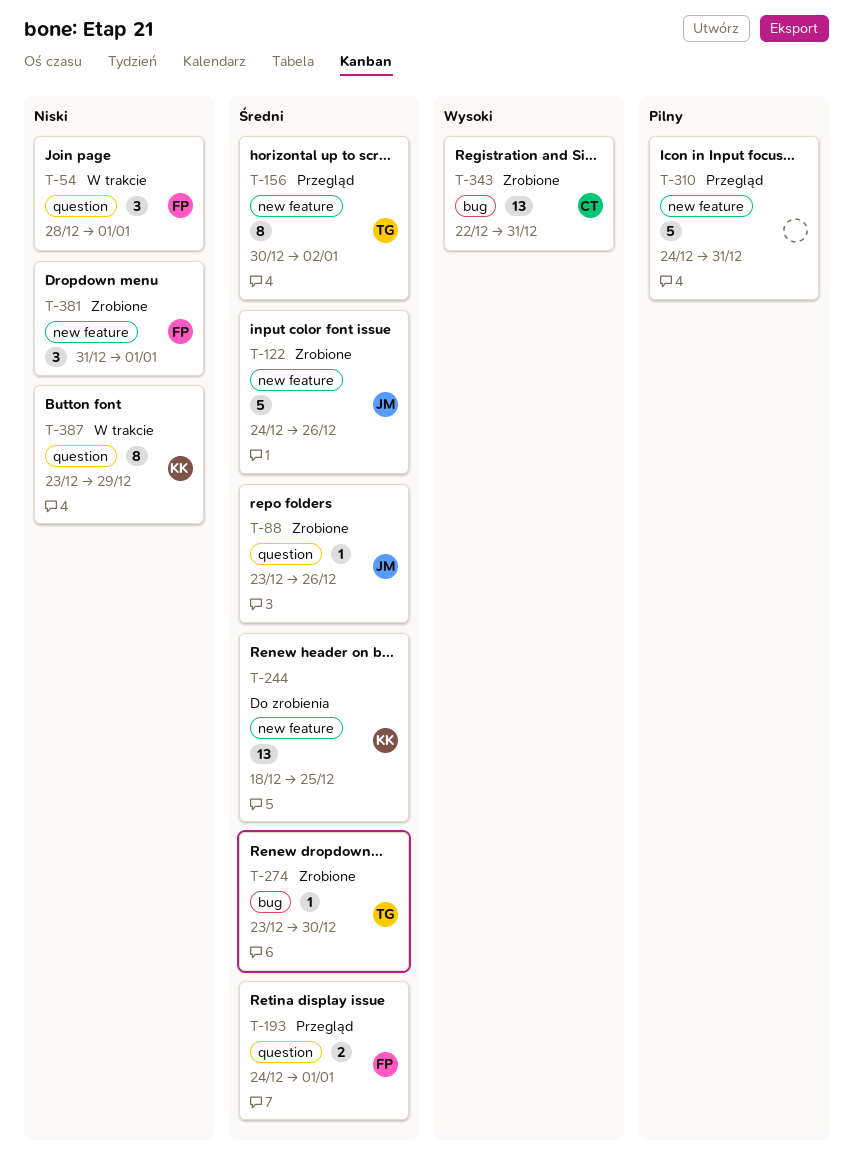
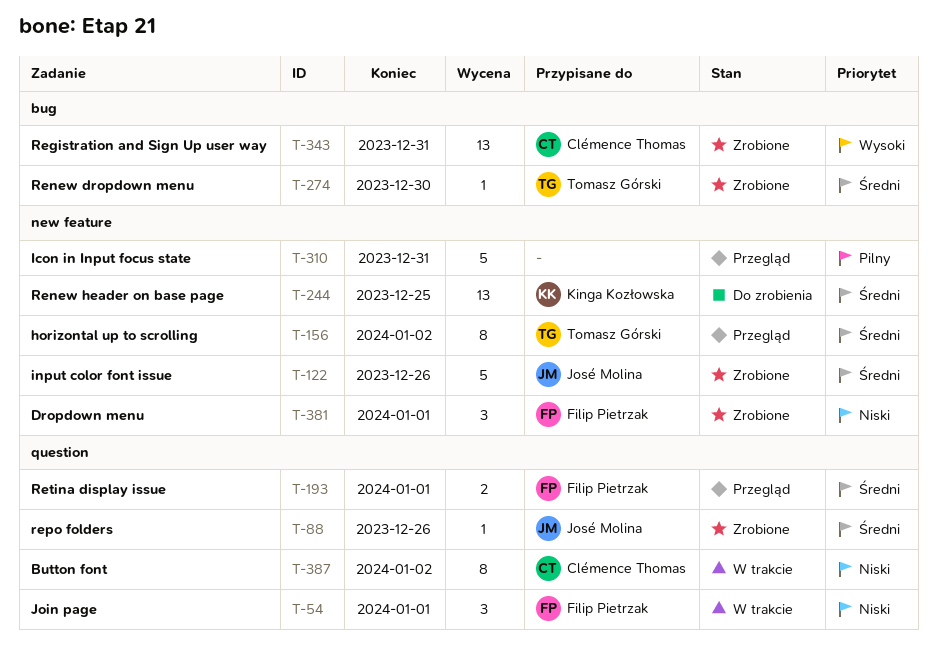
T-387, owner: Kinga Kozłowska -> Clémence Thomas
T-387, due: Dec 29 -> Jan 2

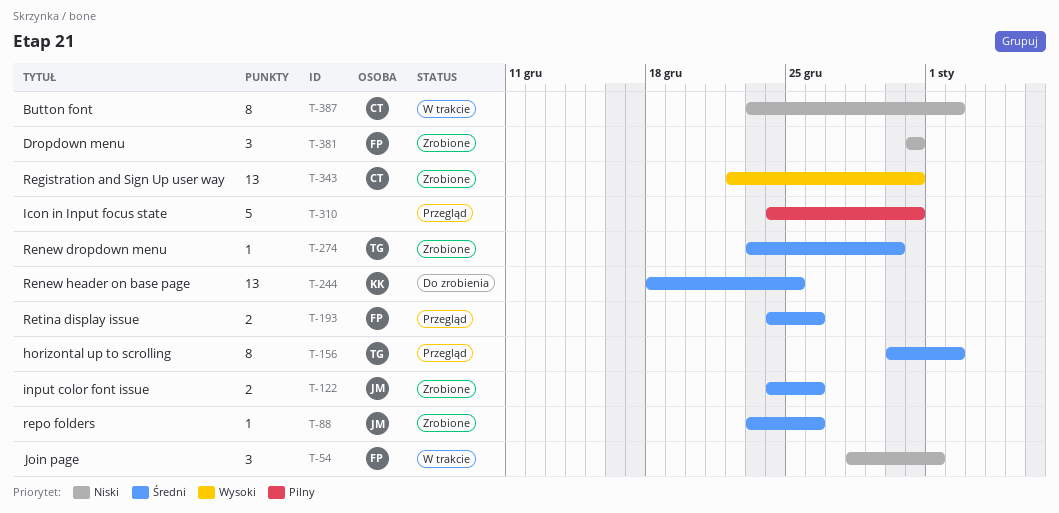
T-122, estimate: 5 -> 2
T-193, due: Jan 1 -> Dec 26
T-381, due: Jan 1 -> Dec 31

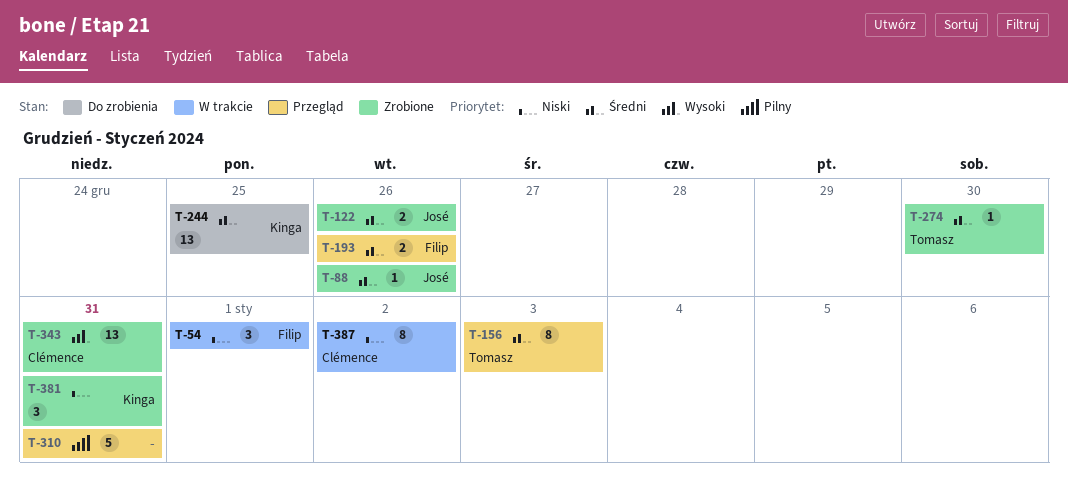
T-156, due: Jan 2 -> Jan 3
T-381, owner: Filip -> Kinga

